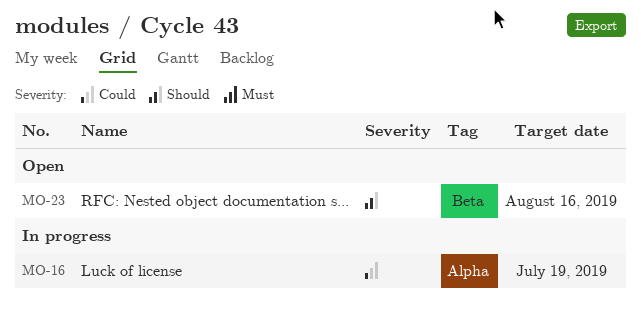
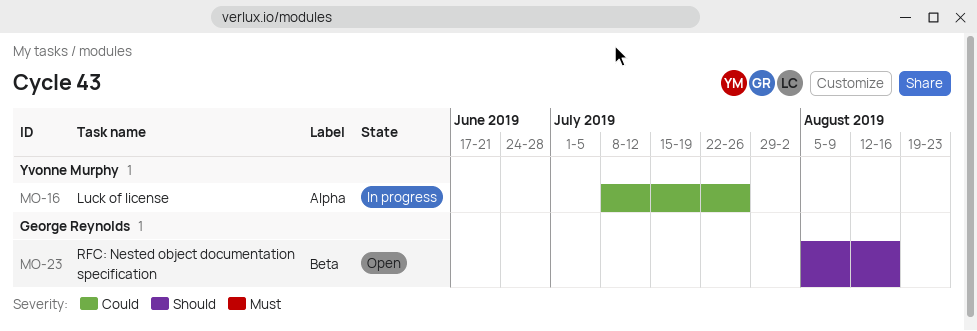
MO-16, due: Jul 19 -> Jul 26

